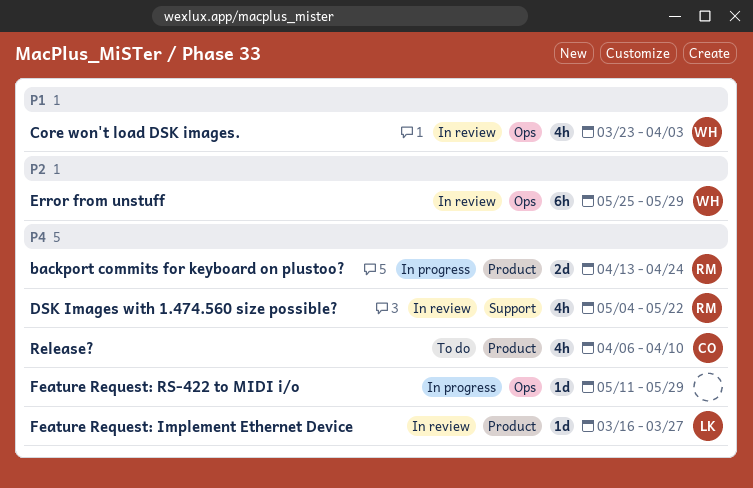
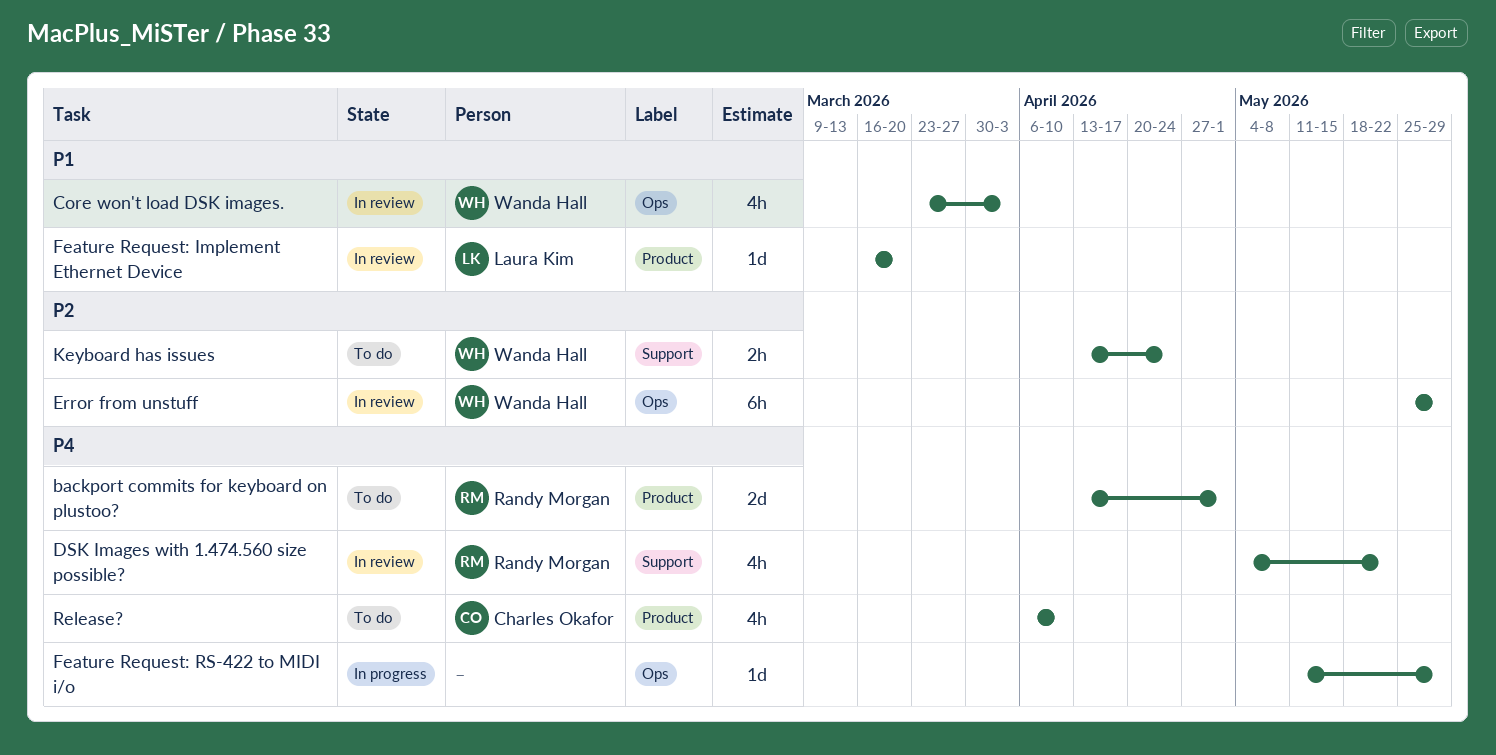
backport commits for keyboard on plustoo?, status: In progress -> To do
backport commits for keyboard on plustoo?, due: Apr 24 -> May 1
Feature Request: Implement Ethernet Device, priority: P4 -> P1
Feature Request: Implement Ethernet Device, due: Mar 27 -> Mar 20
Keyboard has issues: none -> present

